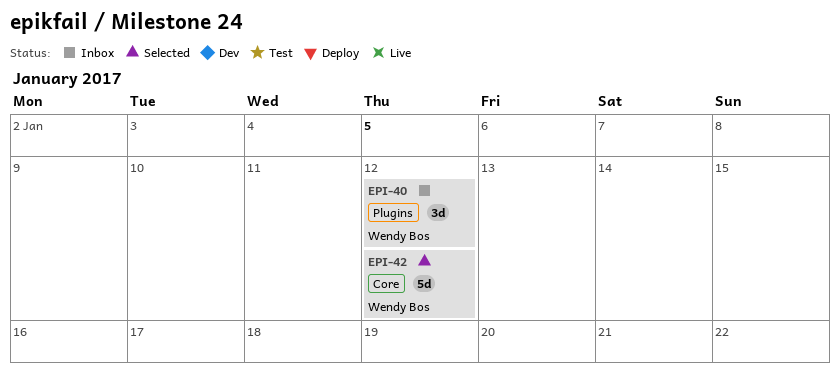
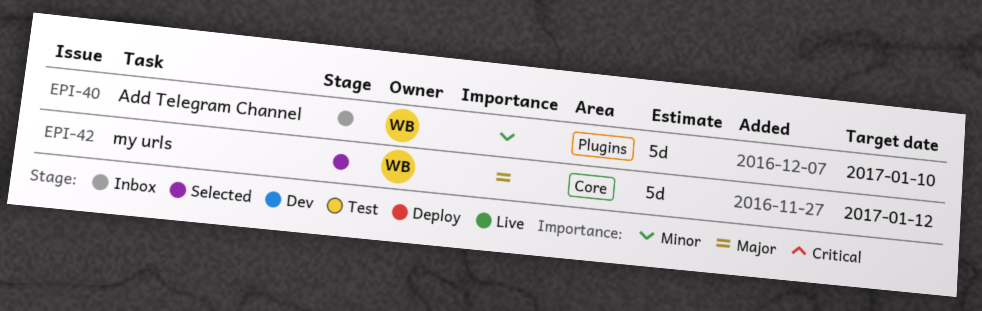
EPI-40, estimate: 3d -> 5d
EPI-40, due: Jan 12 -> Jan 10

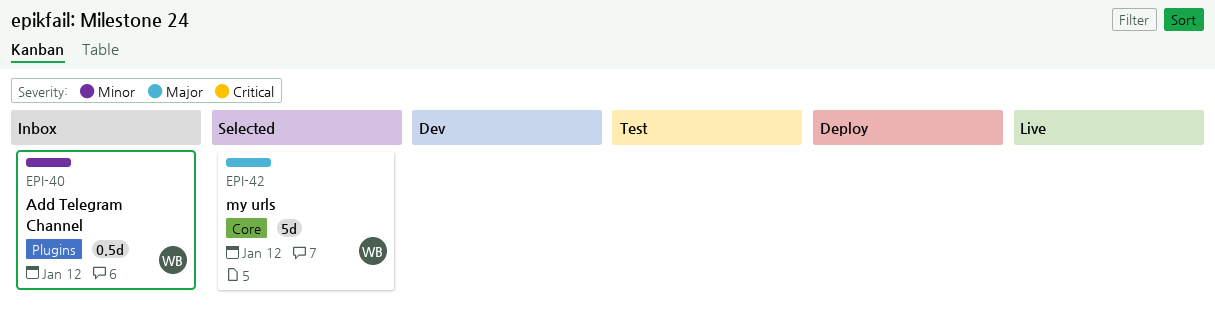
EPI-40, estimate: 5d -> 0.5d
EPI-40, due: Jan 10 -> Jan 12

